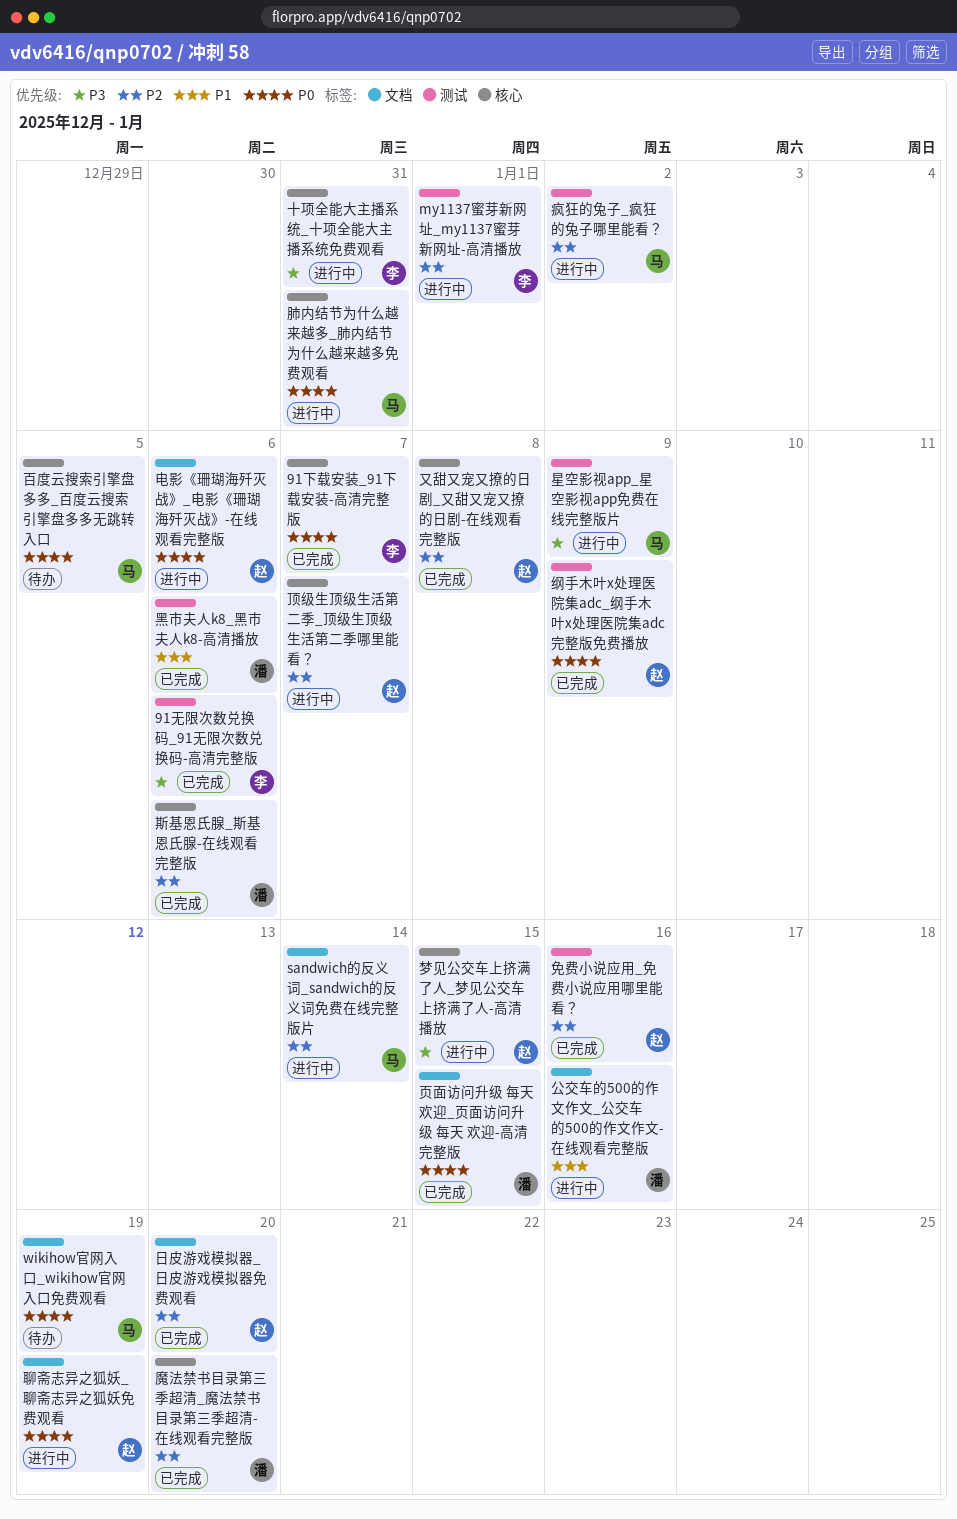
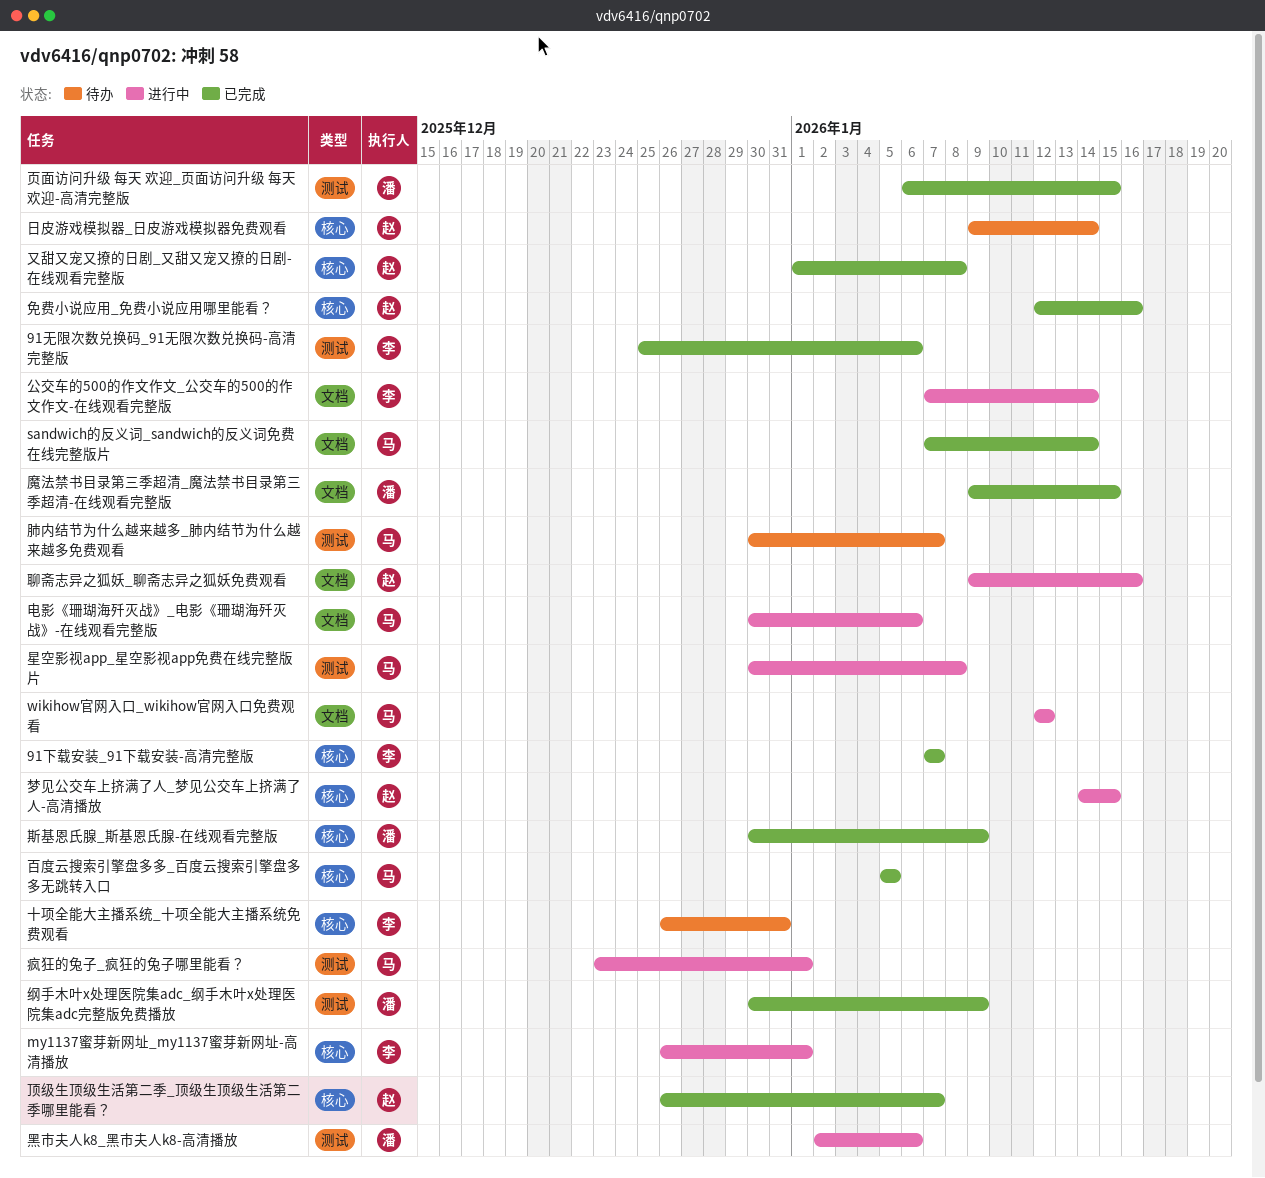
my1137蜜芽新网址_my1137蜜芽新网址-高清播放, label: 测试 -> 核心
sandwich的反义词_sandwich的反义词免费在线完整版片, status: 进行中 -> 已完成
wikihow官网入口_wikihow官网入口免费观看, status: 待办 -> 进行中
wikihow官网入口_wikihow官网入口免费观看, due: Jan 19 -> Jan 12
免费小说应用_免费小说应用哪里能看？, label: 测试 -> 核心
公交车的500的作文作文_公交车的500的作文作文-在线观看完整版, owner: 潘 -> 李
公交车的500的作文作文_公交车的500的作文作文-在线观看完整版, due: Jan 16 -> Jan 14
十项全能大主播系统_十项全能大主播系统免费观看, status: 进行中 -> 待办
斯基恩氏腺_斯基恩氏腺-在线观看完整版, due: Jan 6 -> Jan 9
日皮游戏模拟器_日皮游戏模拟器免费观看, status: 已完成 -> 待办
日皮游戏模拟器_日皮游戏模拟器免费观看, label: 文档 -> 核心
日皮游戏模拟器_日皮游戏模拟器免费观看, due: Jan 20 -> Jan 14
星空影视app_星空影视app免费在线完整版片, due: Jan 9 -> Jan 8
电影《珊瑚海歼灭战》_电影《珊瑚海歼灭战》-在线观看完整版, owner: 赵 -> 马
疯狂的兔子_疯狂的兔子哪里能看？, due: Jan 2 -> Jan 1
百度云搜索引擎盘多多_百度云搜索引擎盘多多无跳转入口, status: 待办 -> 已完成
纲手木叶x处理医院集adc_纲手木叶x处理医院集adc完整版免费播放, owner: 赵 -> 潘
聊斋志异之狐妖_聊斋志异之狐妖免费观看, due: Jan 19 -> Jan 16
肺内结节为什么越来越多_肺内结节为什么越来越多免费观看, status: 进行中 -> 待办
肺内结节为什么越来越多_肺内结节为什么越来越多免费观看, label: 核心 -> 测试
肺内结节为什么越来越多_肺内结节为什么越来越多免费观看, due: Dec 31 -> Jan 7
页面访问升级 每天 欢迎_页面访问升级 每天 欢迎-高清完整版, label: 文档 -> 测试
顶级生顶级生活第二季_顶级生顶级生活第二季哪里能看？, status: 进行中 -> 已完成
魔法禁书目录第三季超清_魔法禁书目录第三季超清-在线观看完整版, label: 核心 -> 文档
魔法禁书目录第三季超清_魔法禁书目录第三季超清-在线观看完整版, due: Jan 20 -> Jan 15
黑市夫人k8_黑市夫人k8-高清播放, status: 已完成 -> 进行中

